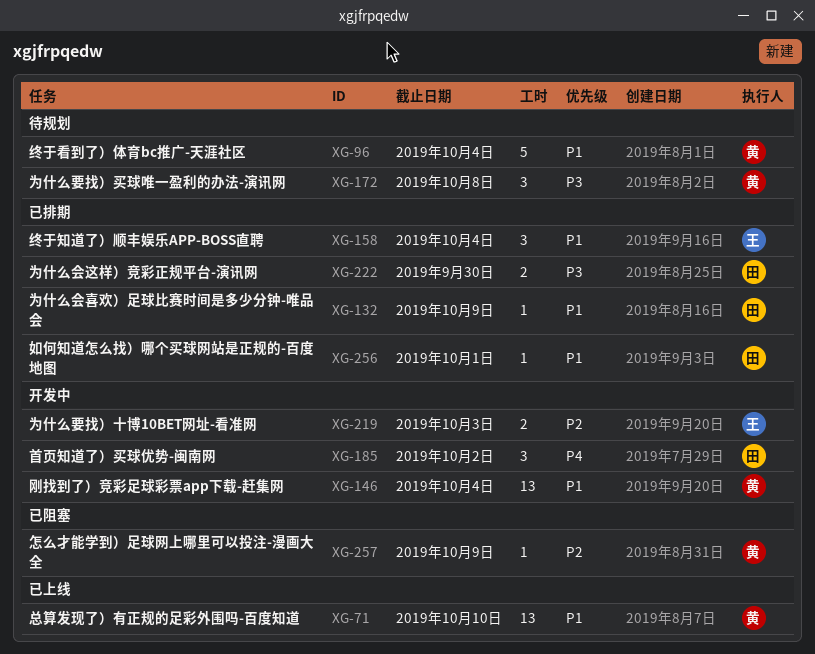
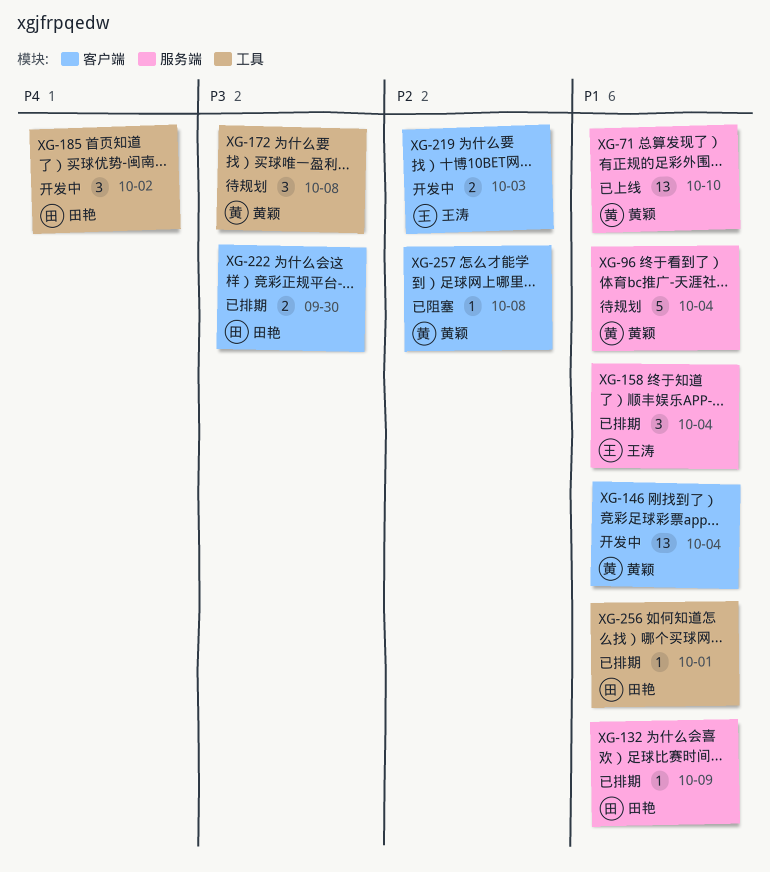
XG-257, due: Oct 9 -> Oct 8

